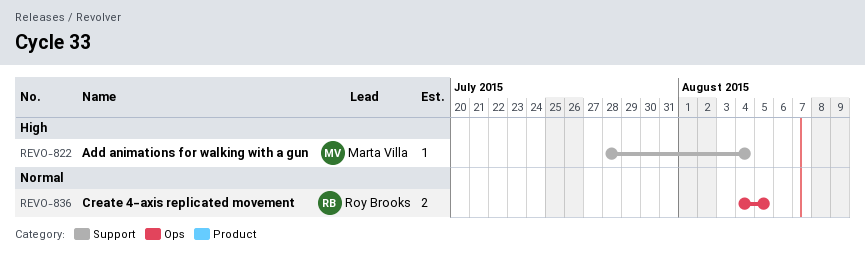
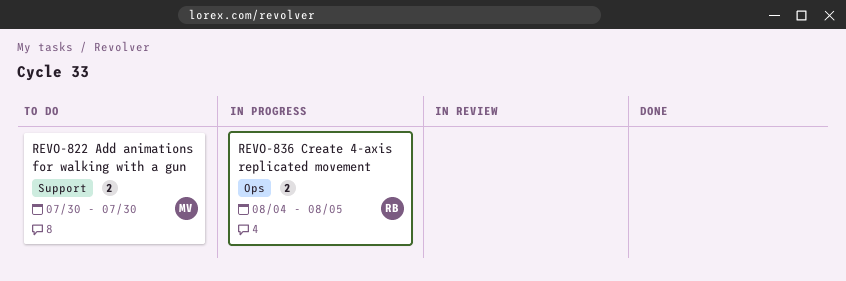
REVO-822, estimate: 1 -> 2
REVO-822, start: Jul 28 -> Jul 30
REVO-822, due: Aug 4 -> Jul 30

